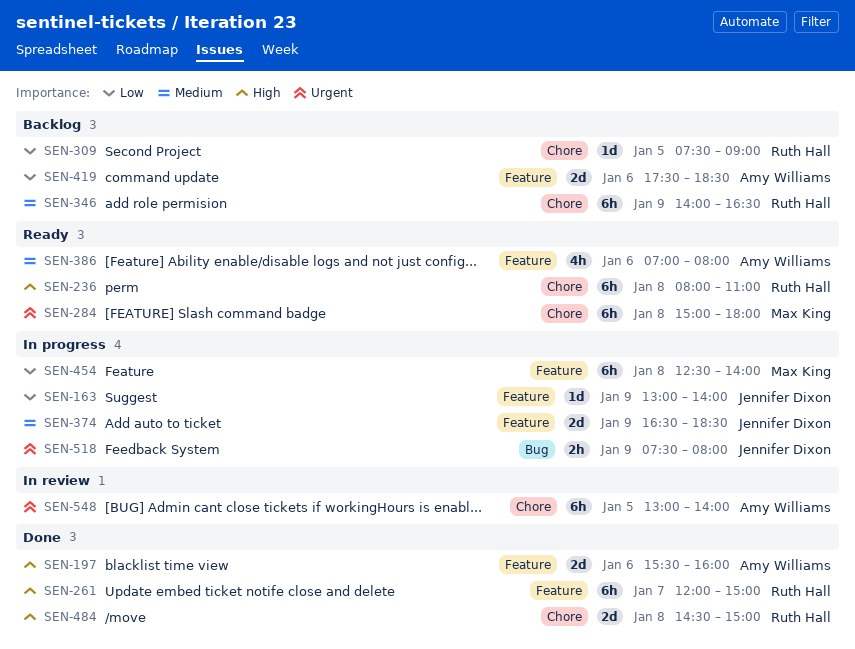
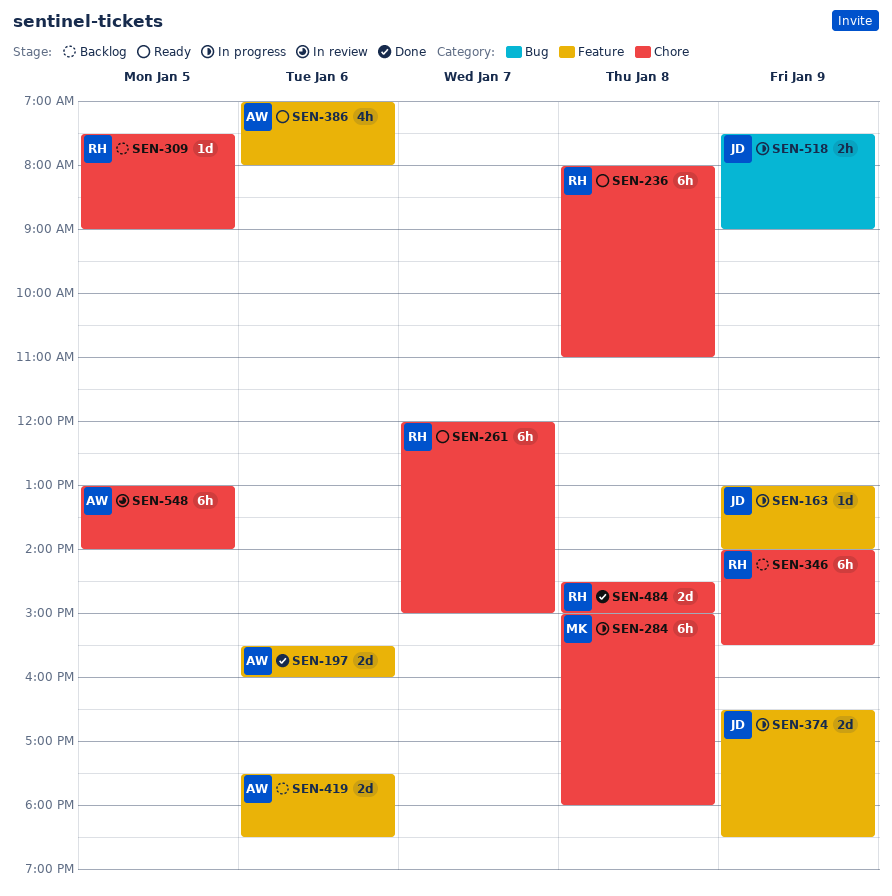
SEN-261, status: Done -> Ready
SEN-261, label: Feature -> Chore
SEN-284, status: Ready -> In progress
SEN-346, ends: 16:30 -> 15:30
SEN-454: present -> none
SEN-518, ends: 08:00 -> 09:00

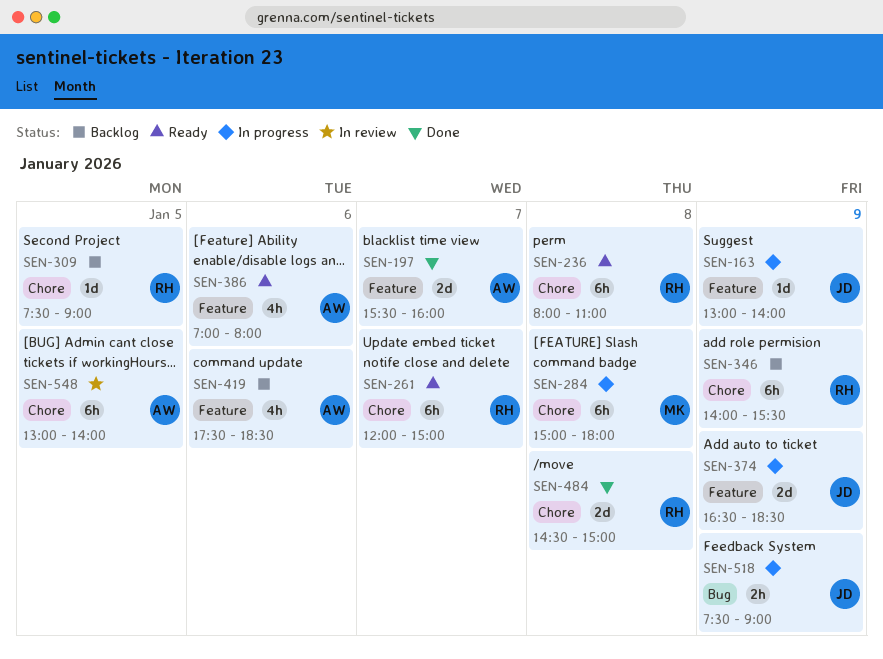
SEN-197, day: Jan 6 -> Jan 7
SEN-419, estimate: 2d -> 4h

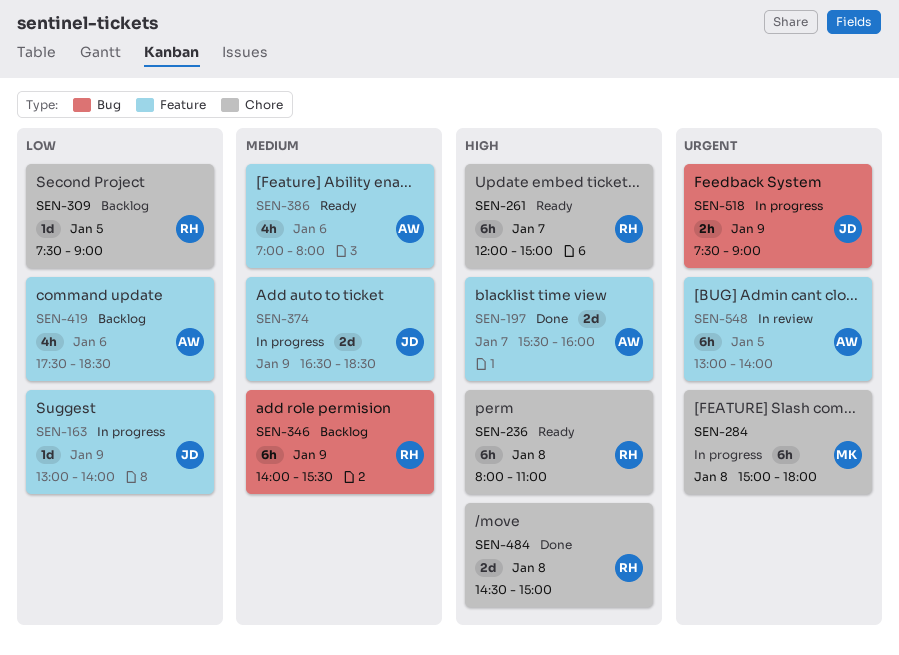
SEN-346, label: Chore -> Bug
SEN-548, label: Chore -> Feature

